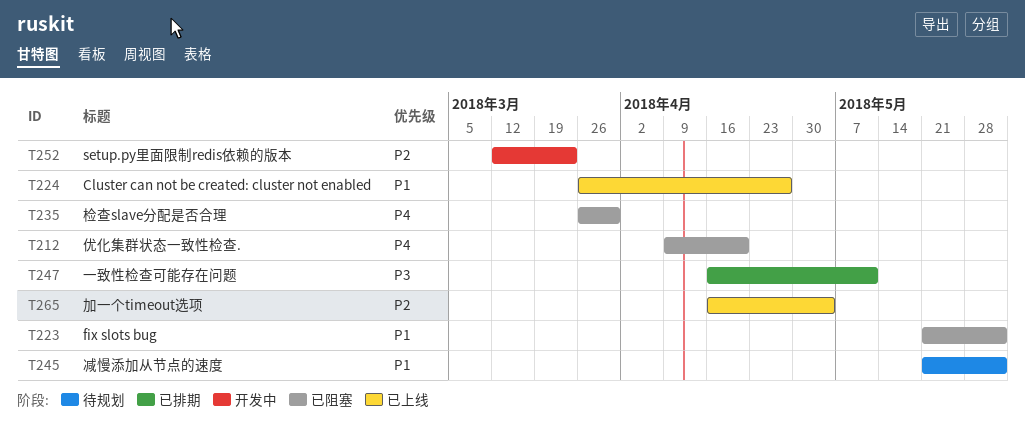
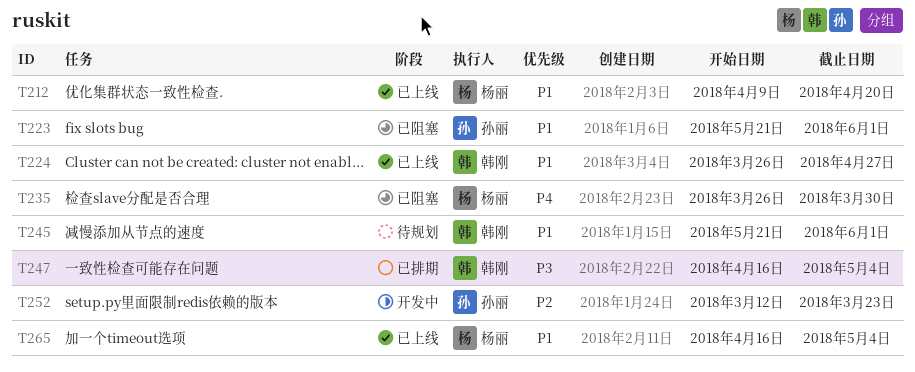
T212, status: 已阻塞 -> 已上线
T212, priority: P4 -> P1
T247, due: May 11 -> May 4
T265, priority: P2 -> P1

